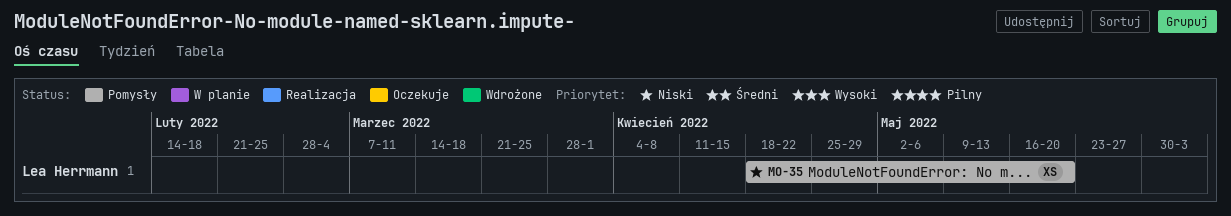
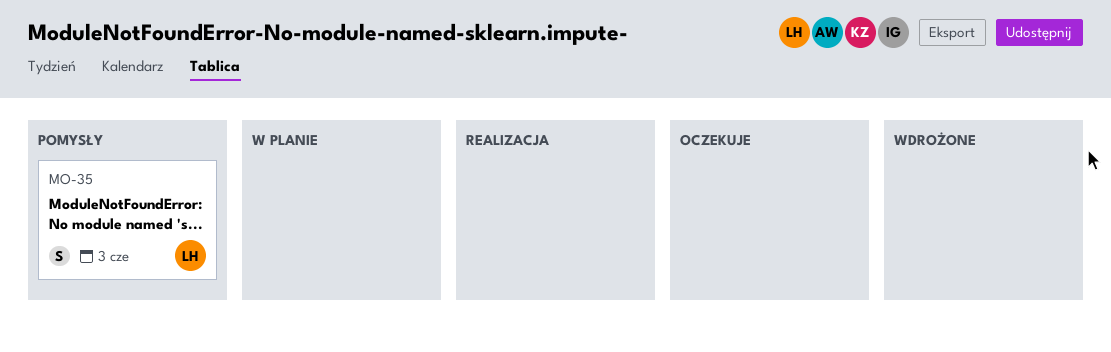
MO-35, estimate: XS -> S
MO-35, due: May 20 -> Jun 3

